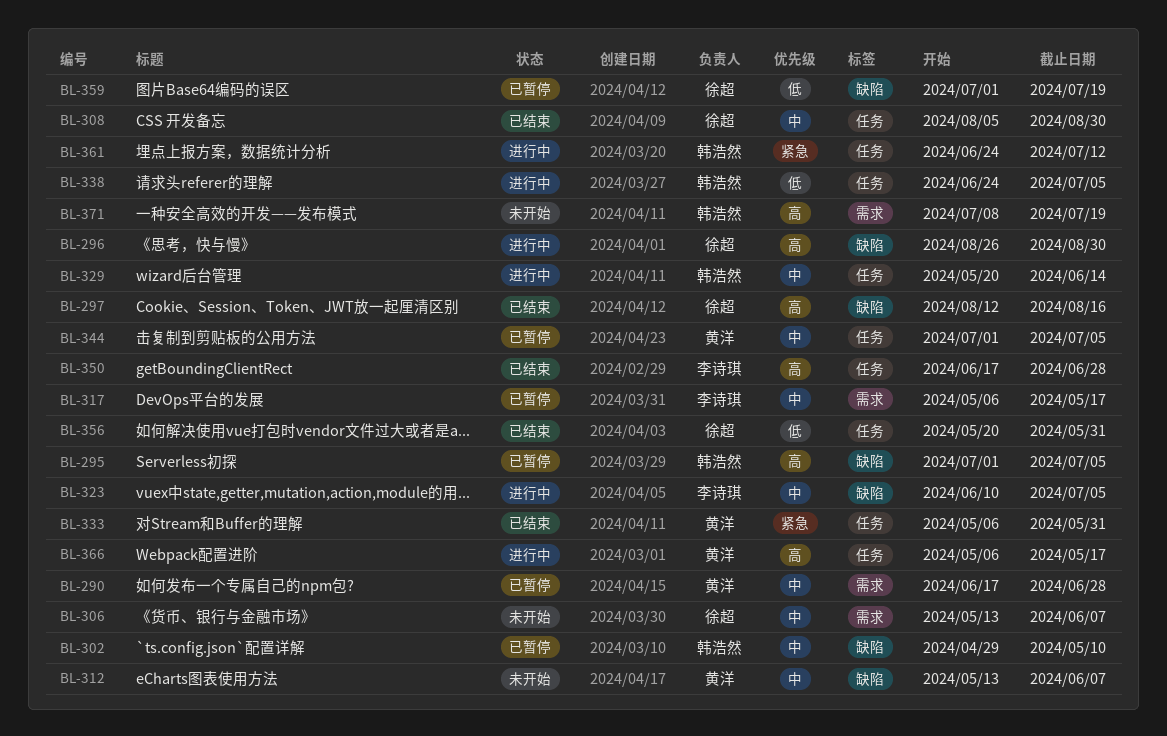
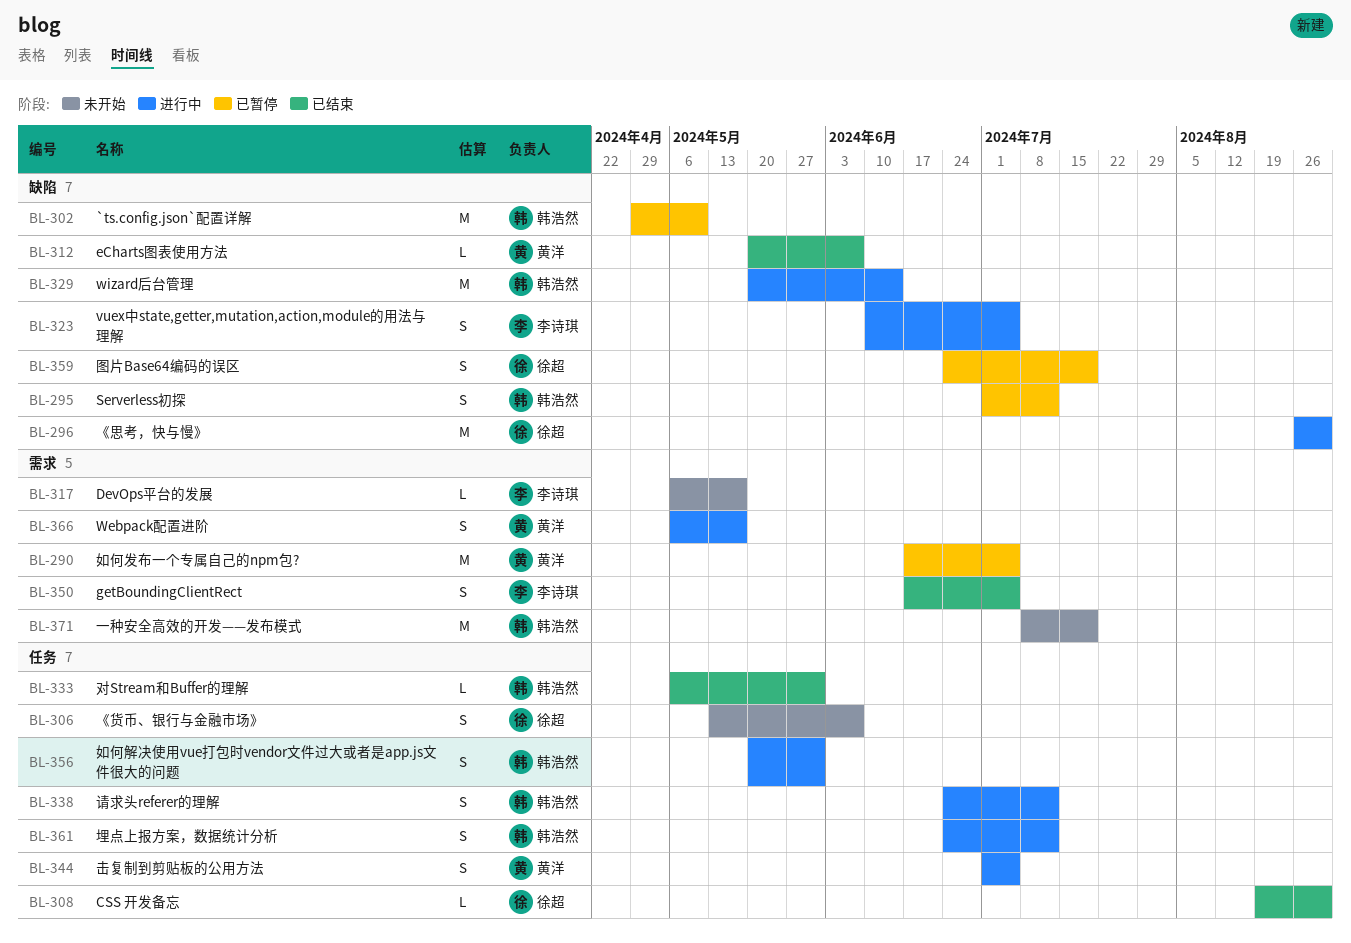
BL-290, due: Jun 28 -> Jul 5
BL-295, due: Jul 5 -> Jul 12
BL-297: present -> none
BL-306, label: 需求 -> 任务
BL-308, start: Aug 5 -> Aug 19
BL-312, status: 未开始 -> 已结束
BL-312, start: May 13 -> May 20
BL-317, status: 已暂停 -> 未开始
BL-329, label: 任务 -> 缺陷
BL-333, owner: 黄洋 -> 韩浩然
BL-338, due: Jul 5 -> Jul 12
BL-344, status: 已暂停 -> 进行中
BL-350, label: 任务 -> 需求
BL-350, due: Jun 28 -> Jul 5
BL-356, status: 已结束 -> 进行中
BL-356, owner: 徐超 -> 韩浩然
BL-359, start: Jul 1 -> Jun 24
BL-366, label: 任务 -> 需求

